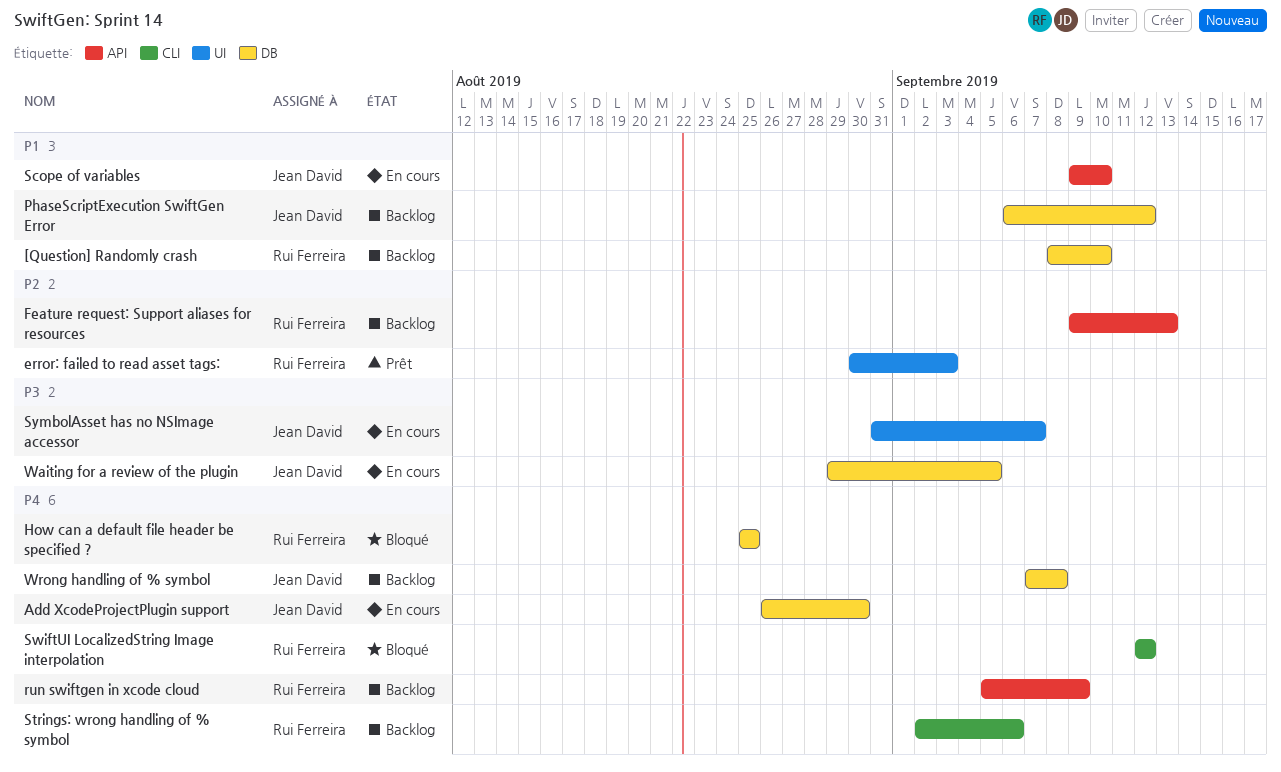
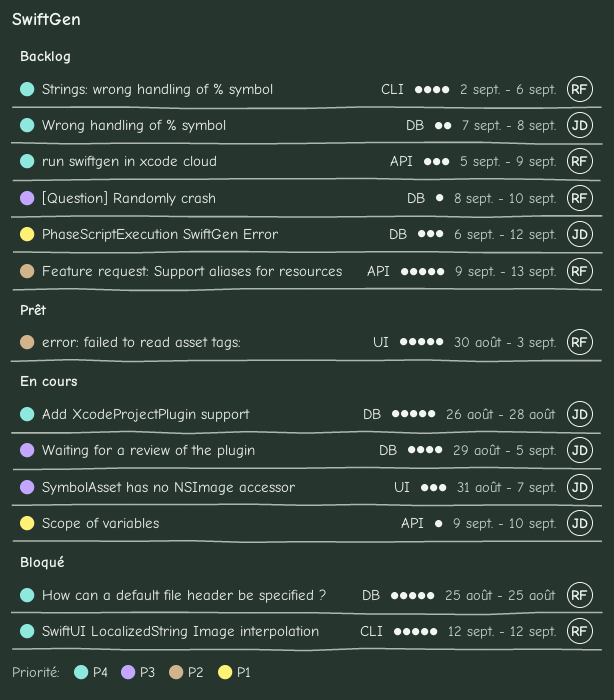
[Question] Randomly crash, priority: P1 -> P3
Add XcodeProjectPlugin support, due: Aug 30 -> Aug 28

